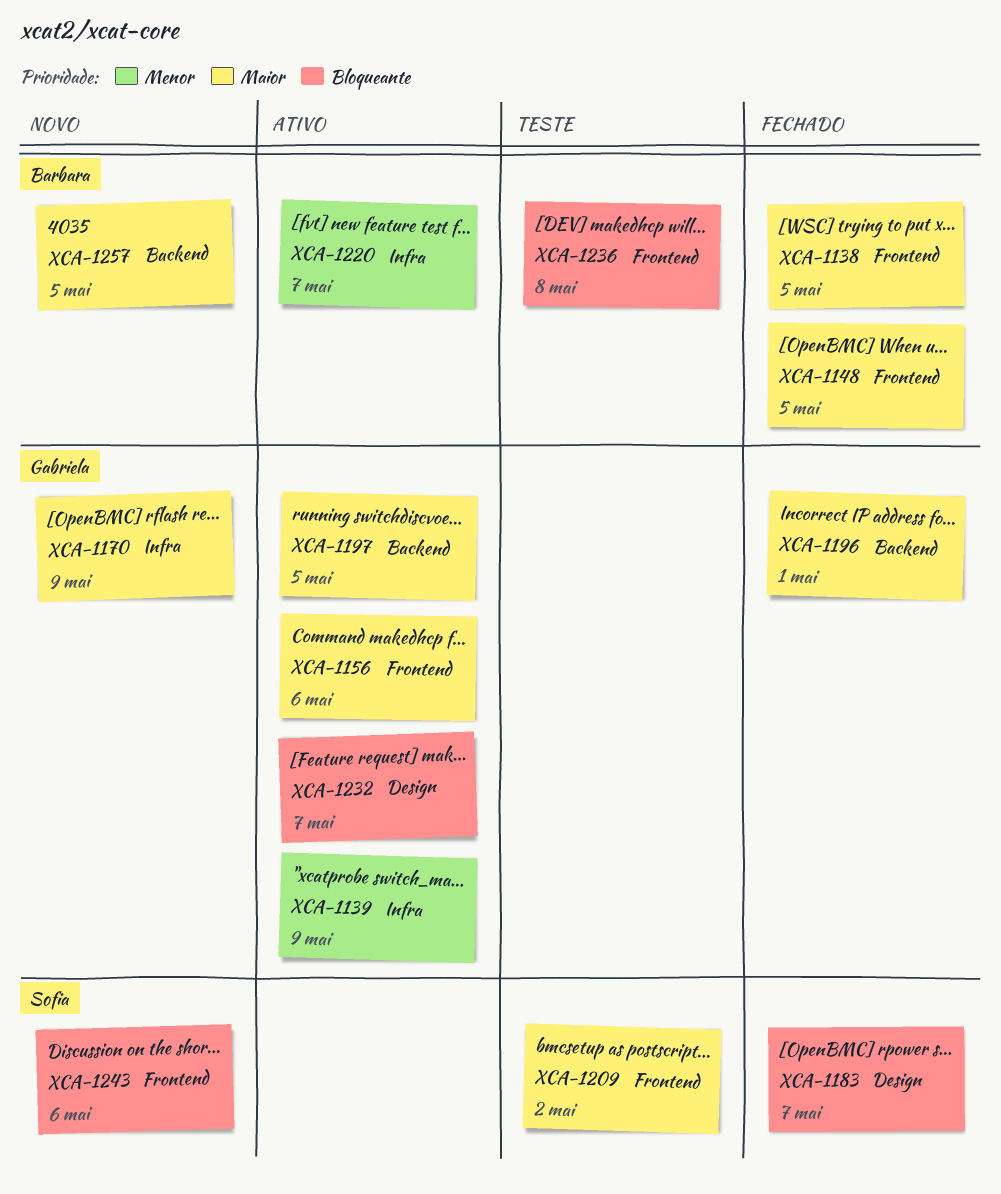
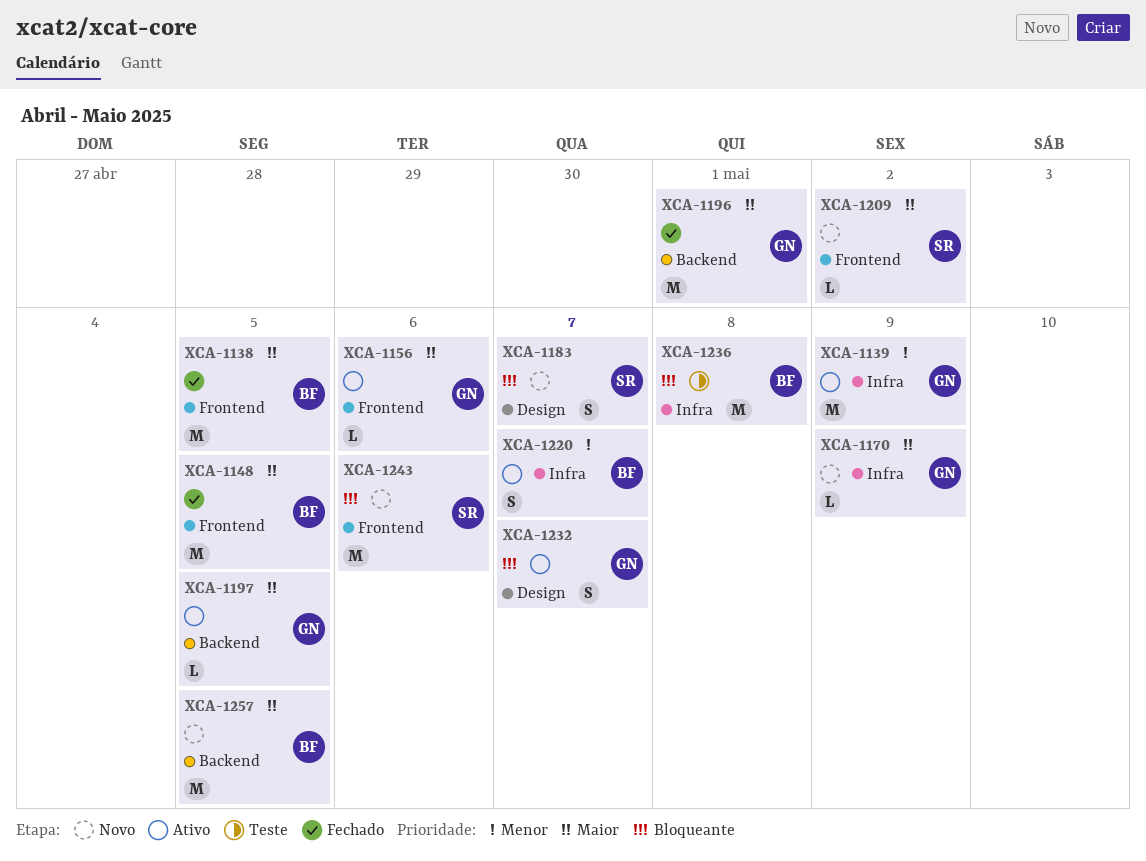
XCA-1183, status: Fechado -> Novo
XCA-1209, status: Teste -> Novo
XCA-1236, label: Frontend -> Infra

